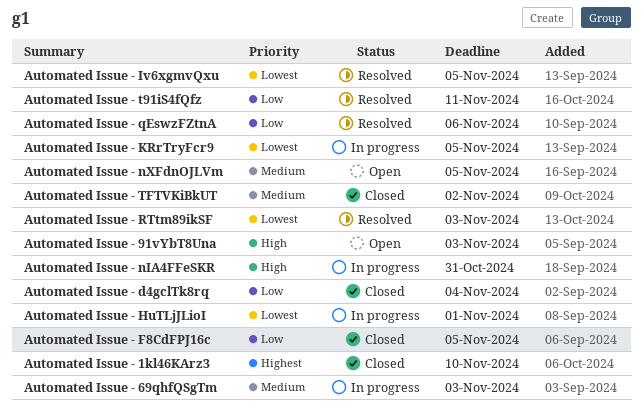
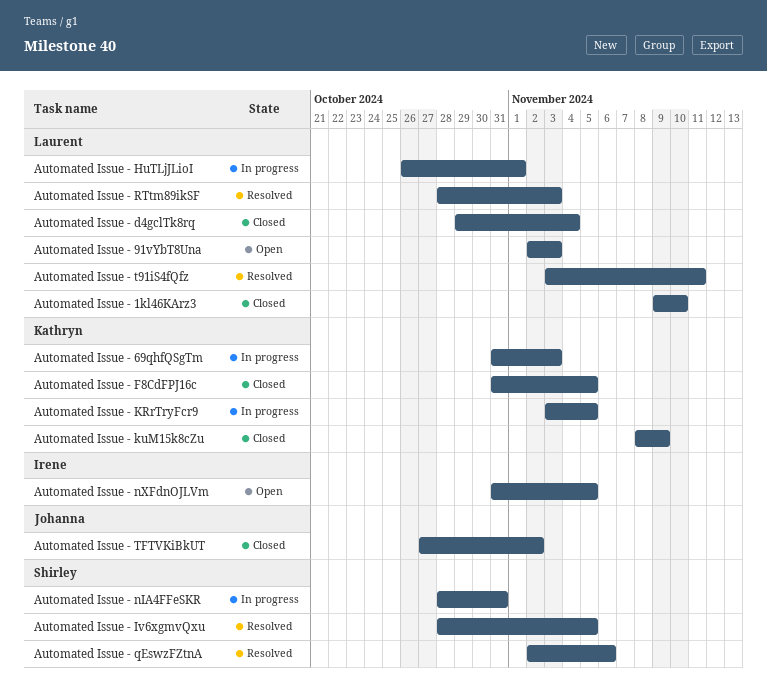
Automated Issue - kuM15k8cZu: none -> present

